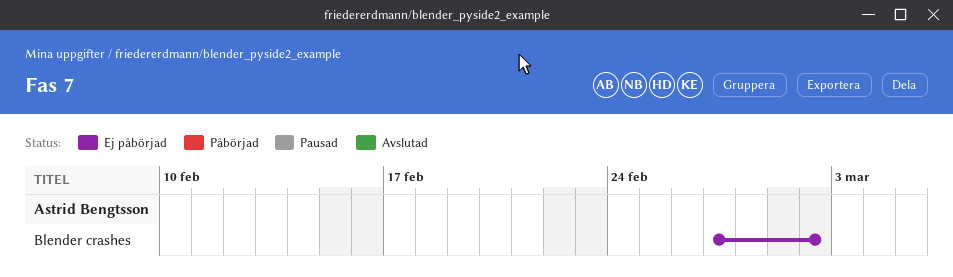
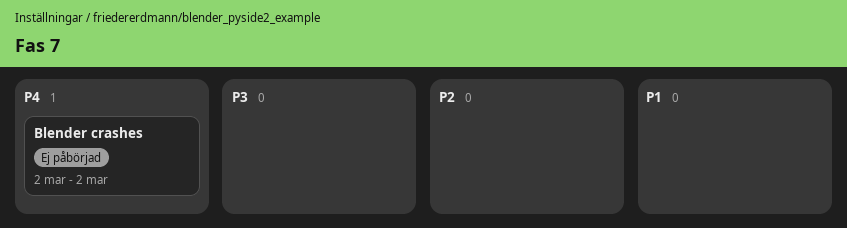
Blender crashes, start: Feb 27 -> Mar 2

